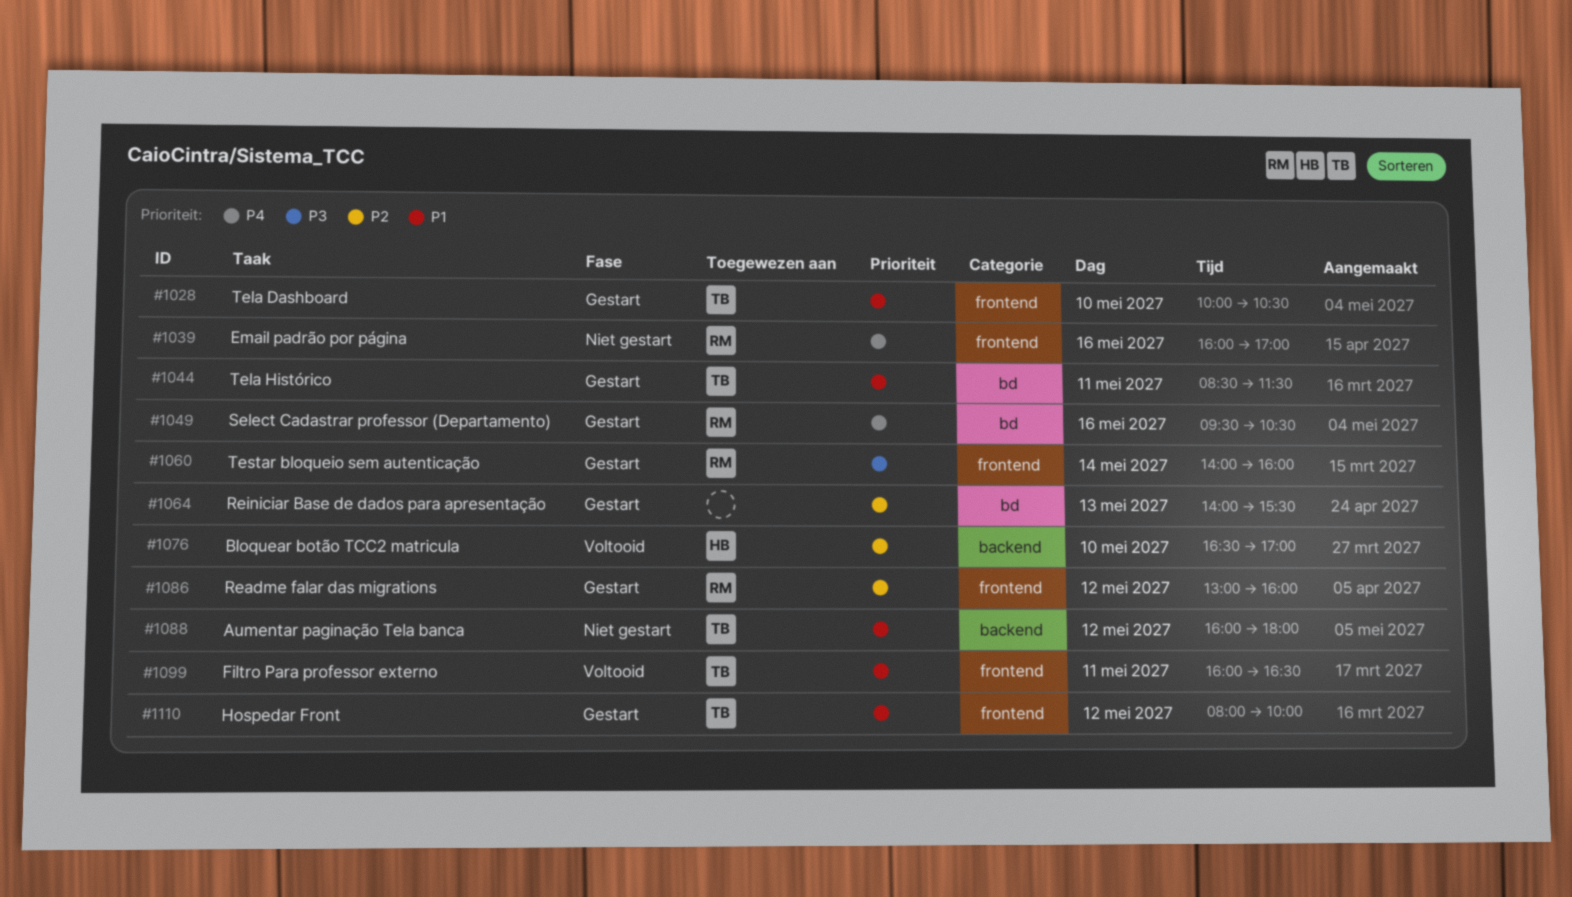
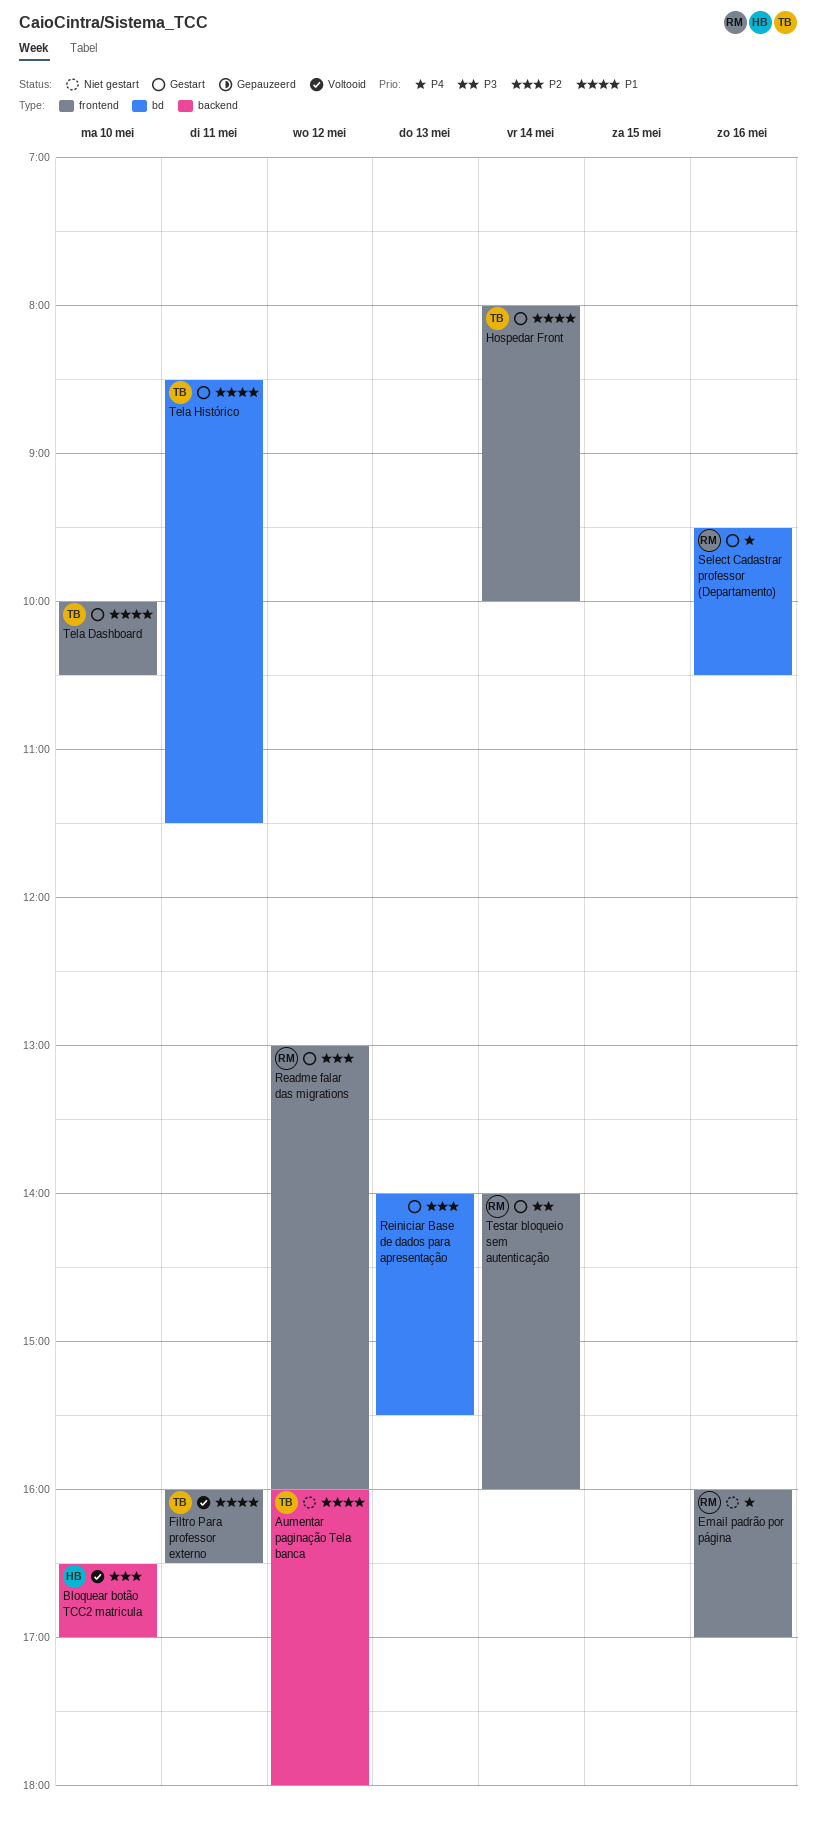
Hospedar Front, day: May 12 -> May 14

